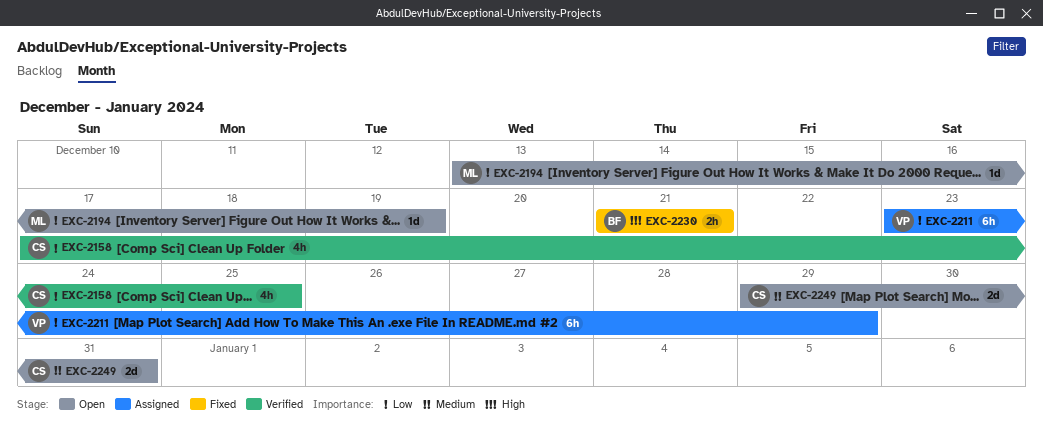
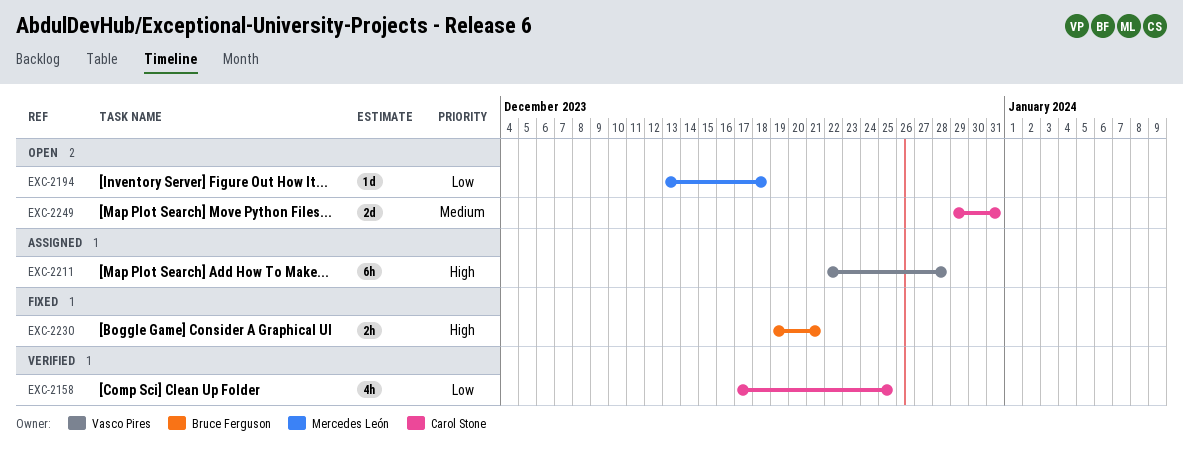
EXC-2194, due: Dec 19 -> Dec 18
EXC-2211, priority: Low -> High
EXC-2211, start: Dec 23 -> Dec 22
EXC-2211, due: Dec 29 -> Dec 28
EXC-2230, start: Dec 21 -> Dec 19

